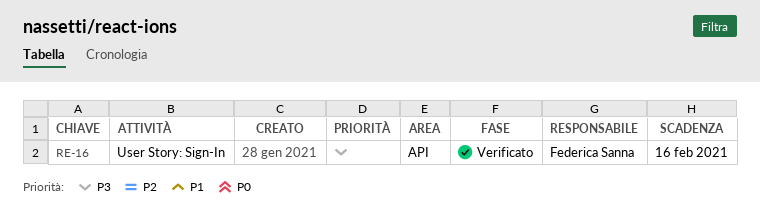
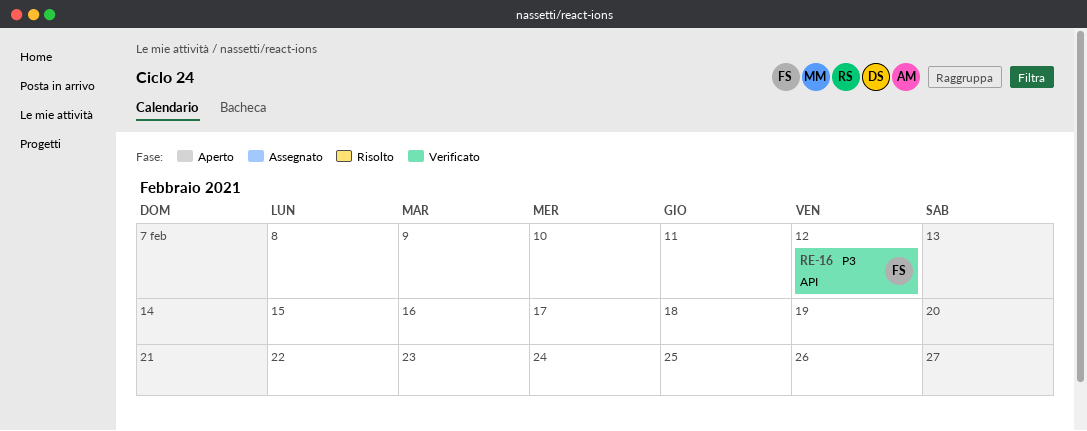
RE-16, due: Feb 16 -> Feb 12

